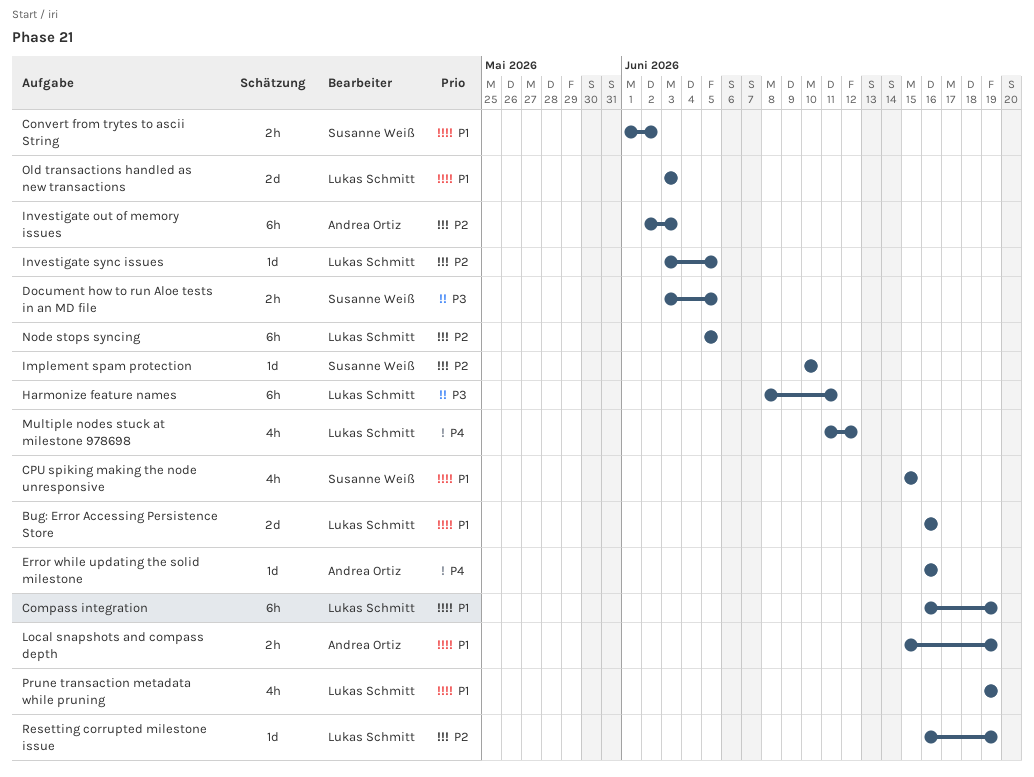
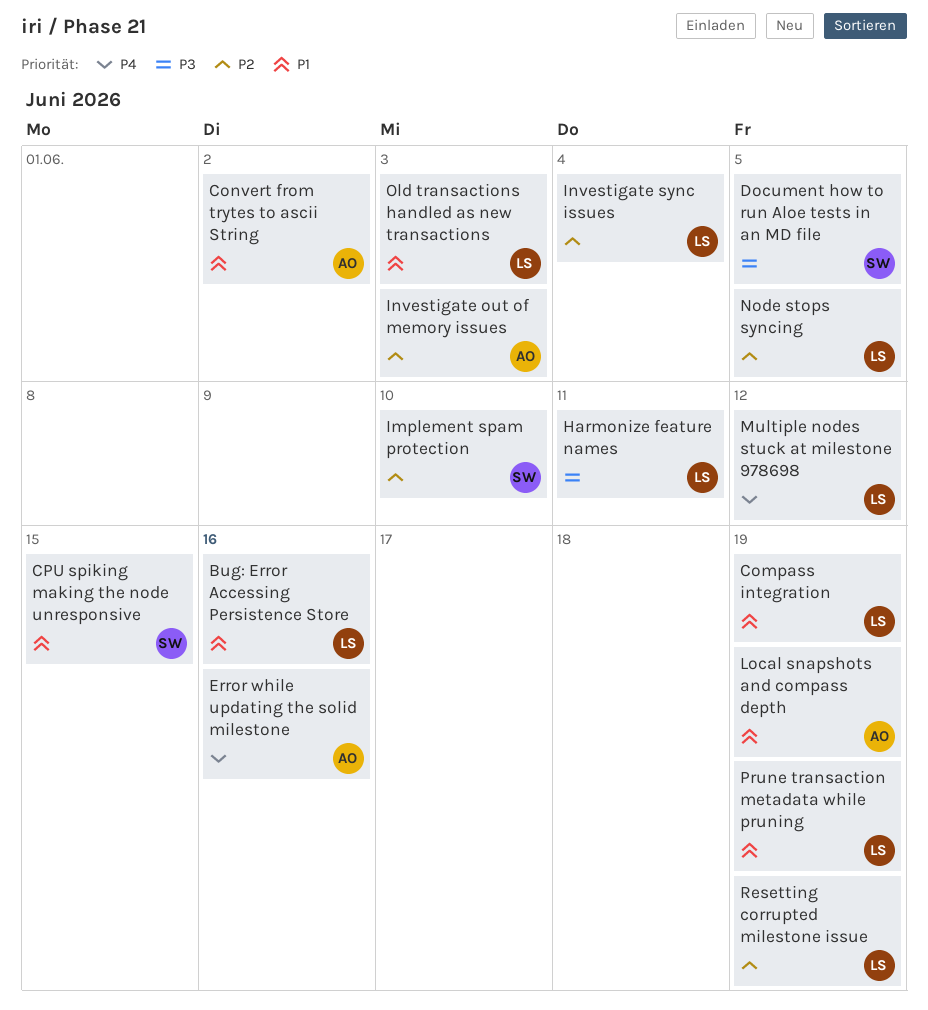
Convert from trytes to ascii String, owner: Susanne Weiß -> Andrea Ortiz
Investigate sync issues, due: Jun 5 -> Jun 4

